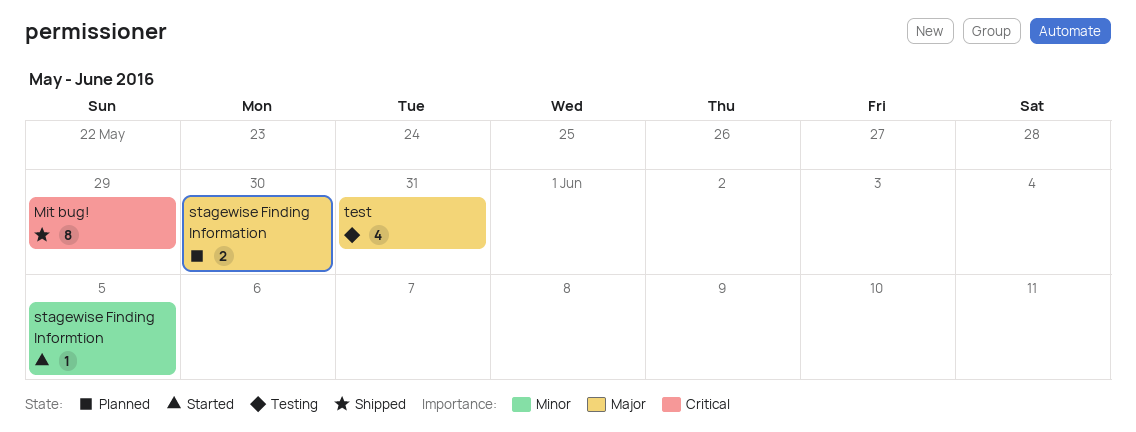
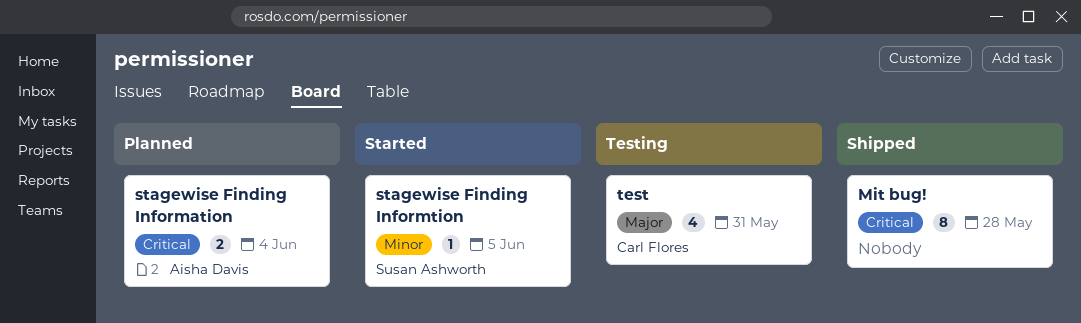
Mit bug!, due: May 29 -> May 28
stagewise Finding Information, priority: Major -> Critical
stagewise Finding Information, due: May 30 -> Jun 4

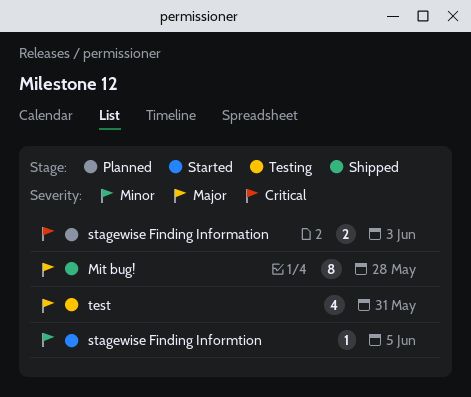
Mit bug!, priority: Critical -> Major
stagewise Finding Information, due: Jun 4 -> Jun 3

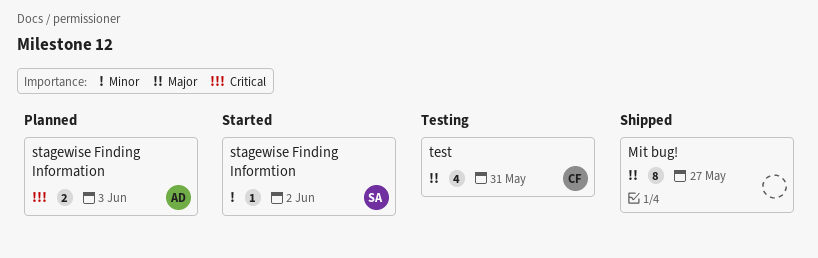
Mit bug!, due: May 28 -> May 27
stagewise Finding Informtion, due: Jun 5 -> Jun 2

